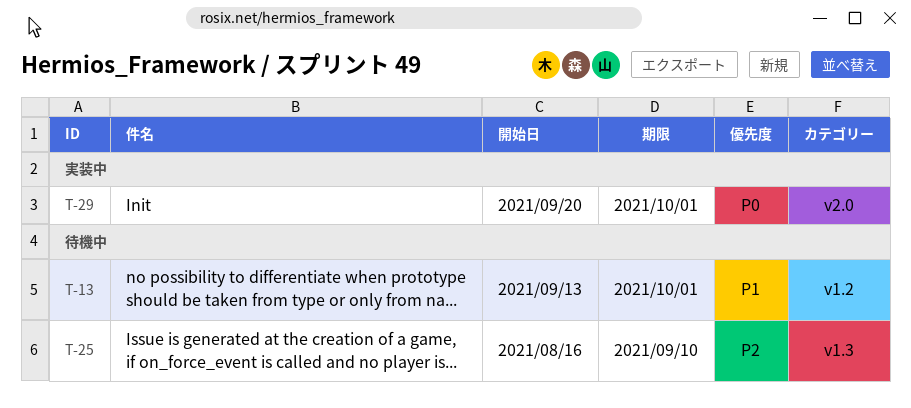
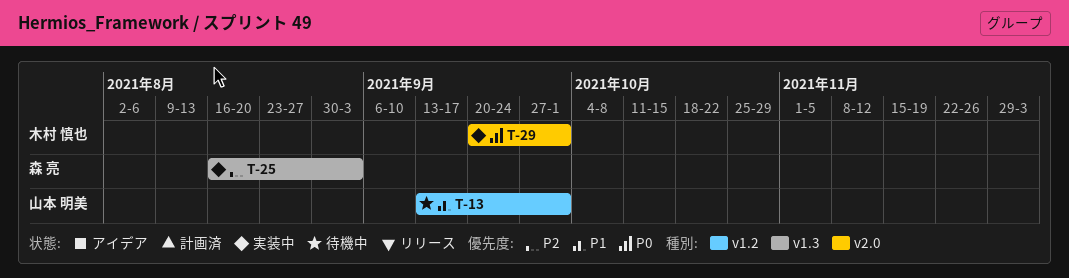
T-25, status: 待機中 -> 実装中
T-25, due: Sep 10 -> Sep 3

